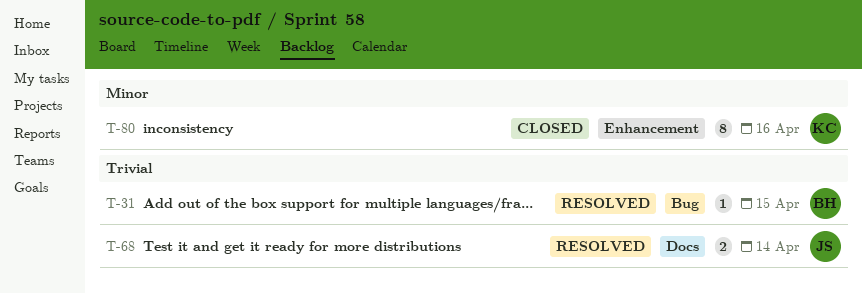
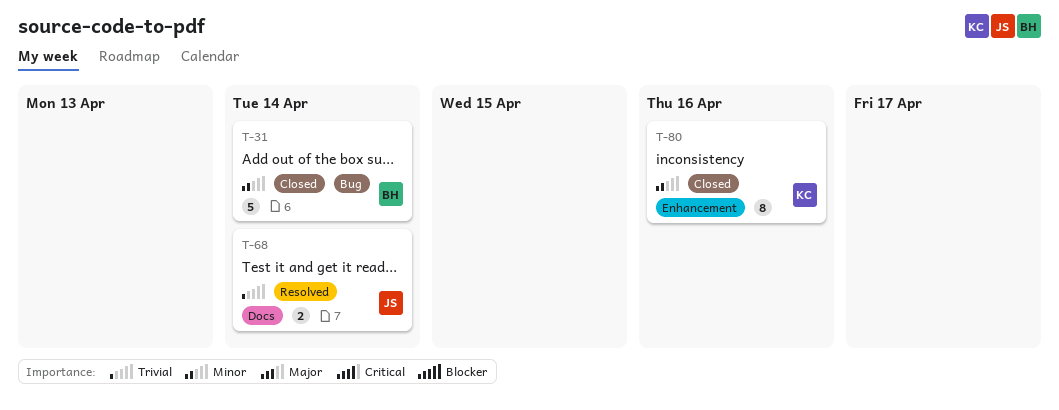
T-31, status: Resolved -> Closed
T-31, priority: Trivial -> Minor
T-31, estimate: 1 -> 5
T-31, due: Apr 15 -> Apr 14

